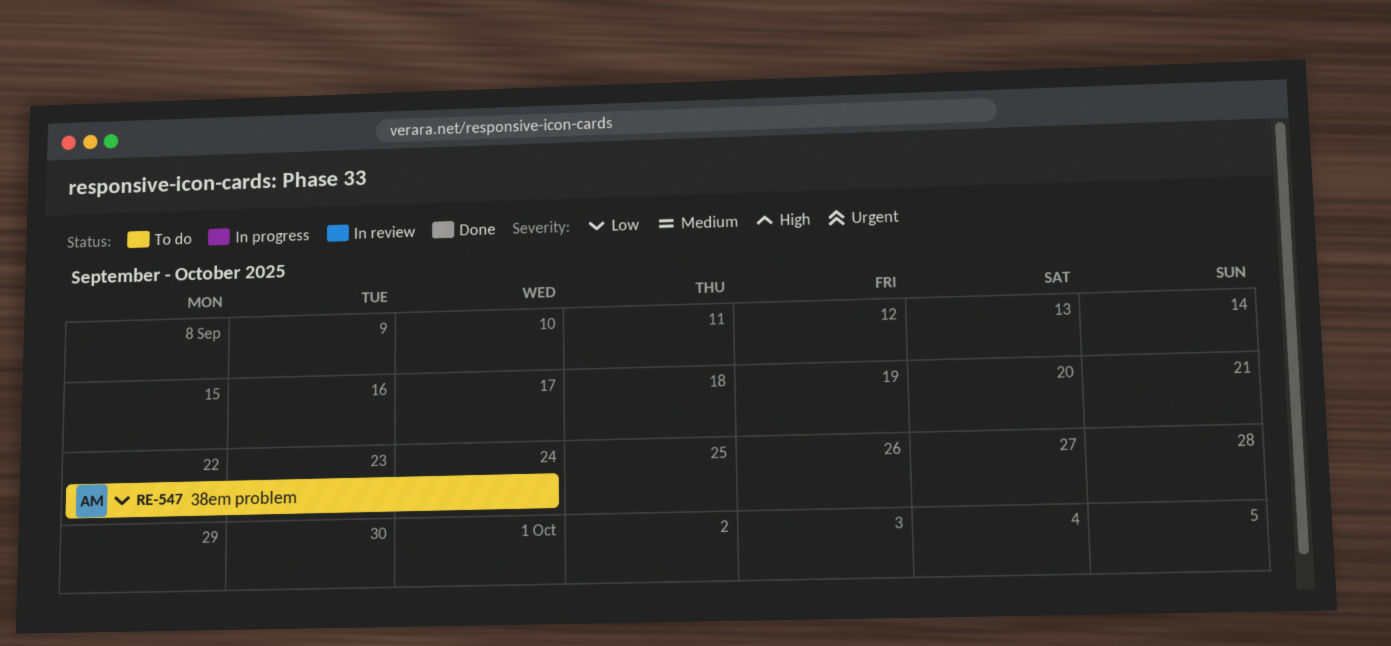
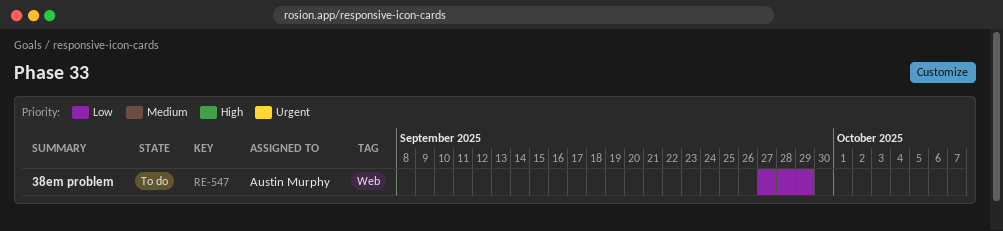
RE-547, start: Sep 22 -> Sep 27
RE-547, due: Sep 24 -> Sep 29

